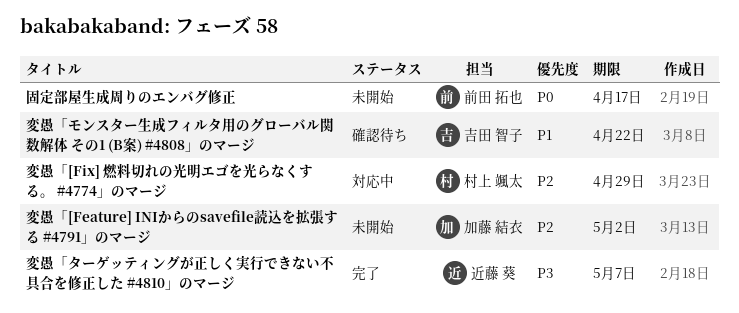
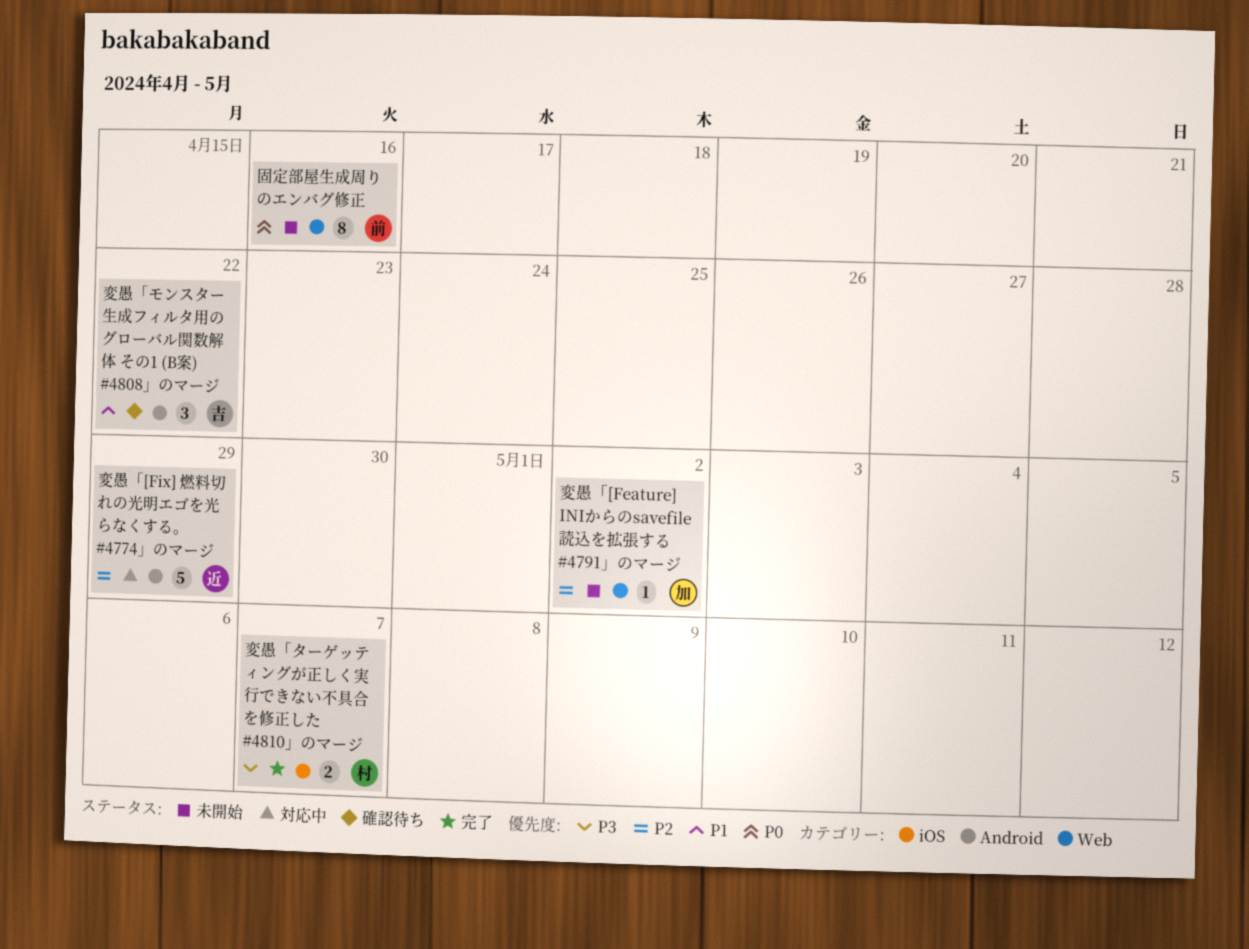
固定部屋生成周りのエンバグ修正, due: Apr 17 -> Apr 16
変愚「[Fix] 燃料切れの光明エゴを光らなくする。 #4774」のマージ, owner: 村上 颯太 -> 近藤 葵
変愚「ターゲッティングが正しく実行できない不具合を修正した #4810」のマージ, owner: 近藤 葵 -> 村上 颯太

